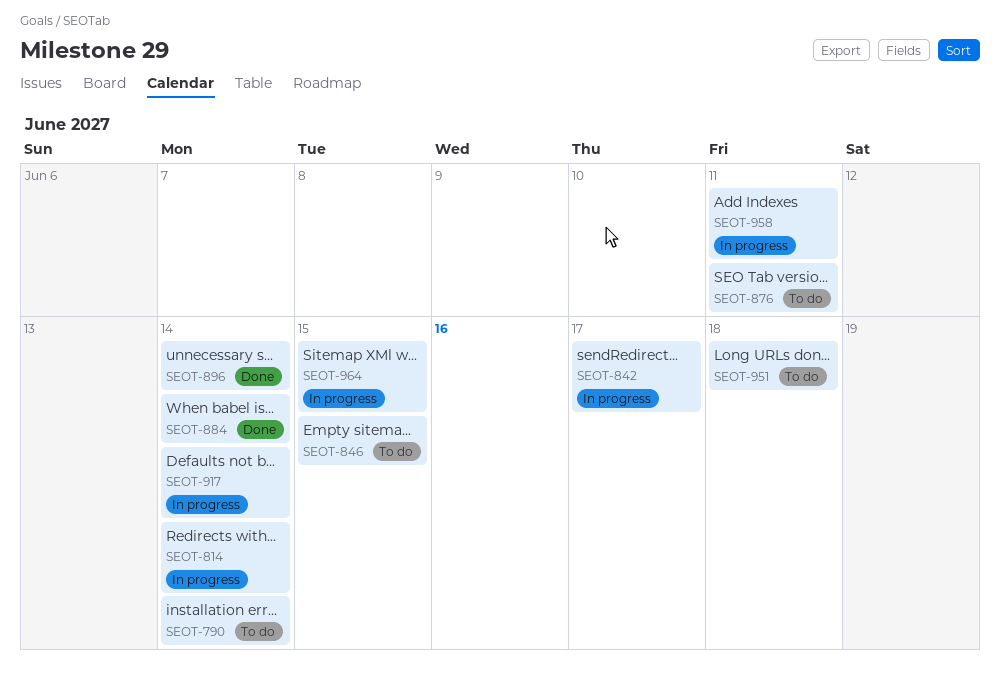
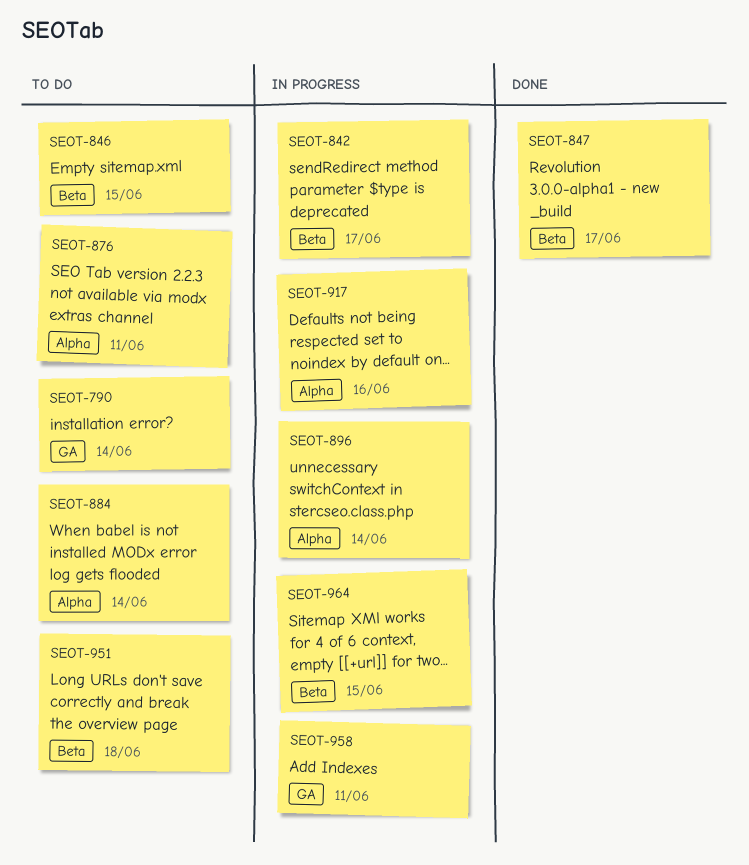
SEOT-814: present -> none
SEOT-847: none -> present
SEOT-884, status: Done -> To do
SEOT-896, status: Done -> In progress
SEOT-917, due: Jun 14 -> Jun 16

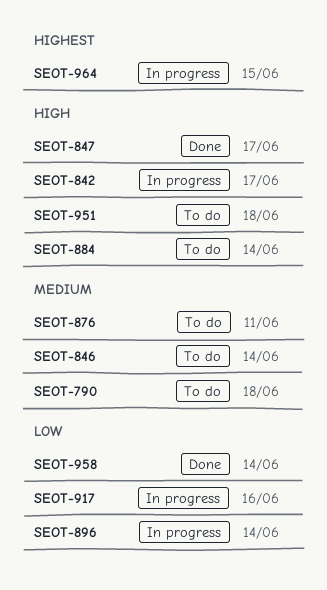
SEOT-790, due: Jun 14 -> Jun 18
SEOT-846, due: Jun 15 -> Jun 14
SEOT-958, status: In progress -> Done
SEOT-958, due: Jun 11 -> Jun 14

